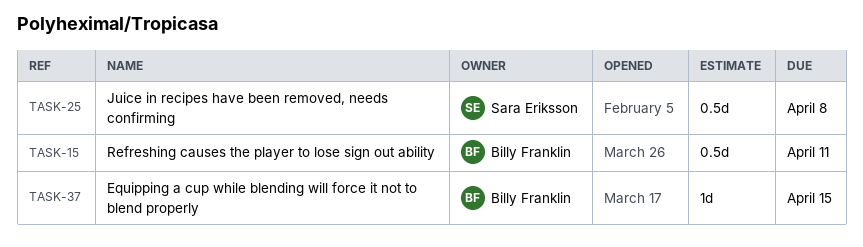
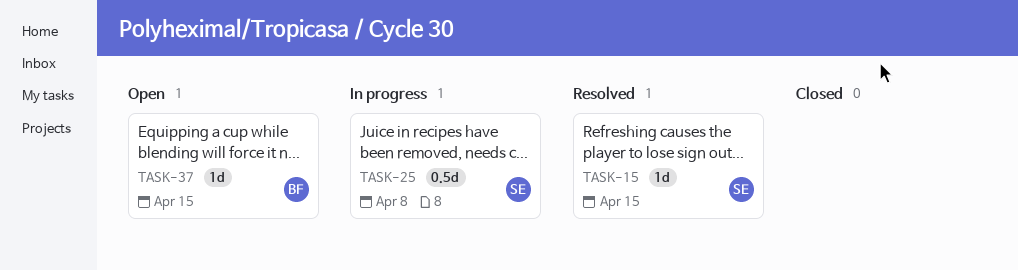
TASK-15, owner: Billy Franklin -> Sara Eriksson
TASK-15, estimate: 0.5d -> 1d
TASK-15, due: Apr 11 -> Apr 15

